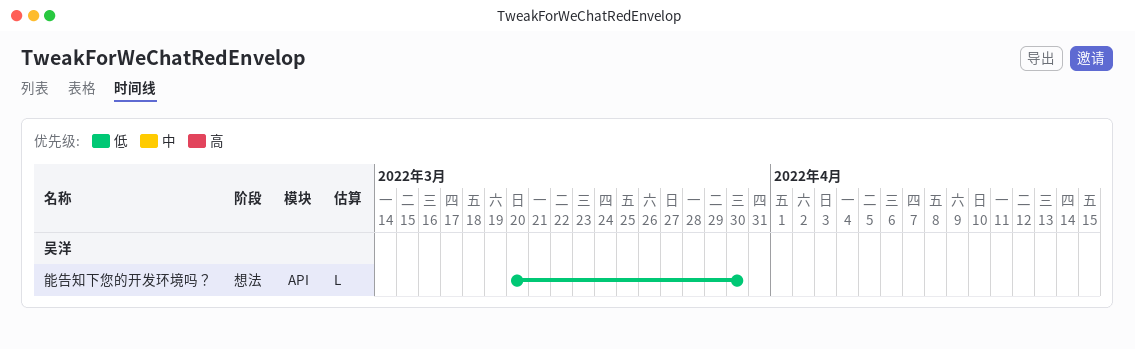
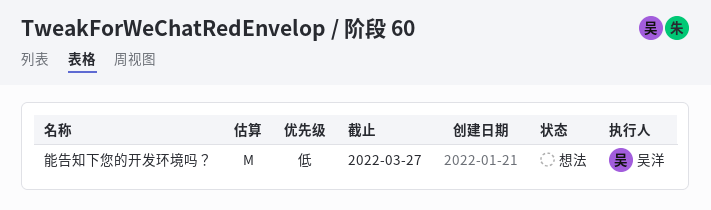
能告知下您的开发环境吗？, estimate: L -> M
能告知下您的开发环境吗？, due: Mar 30 -> Mar 27

